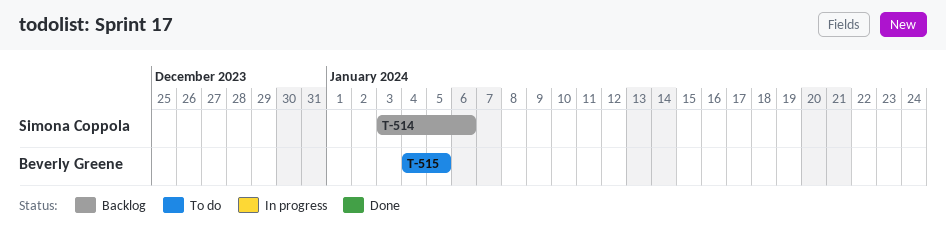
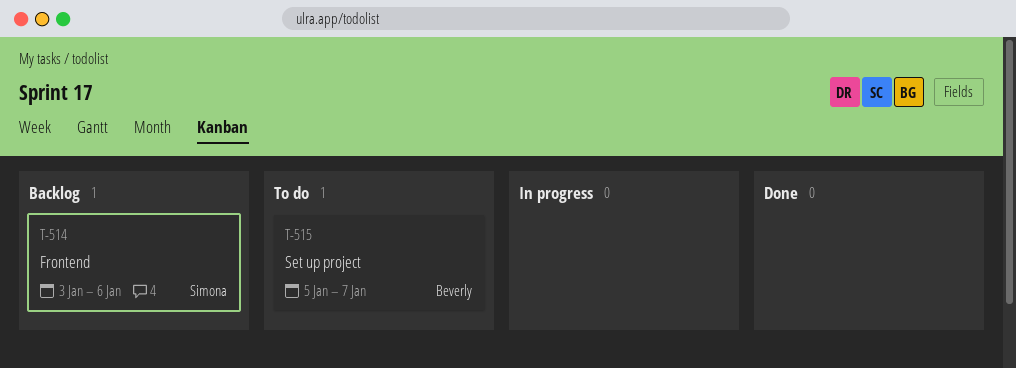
T-515, start: Jan 4 -> Jan 5
T-515, due: Jan 5 -> Jan 7

